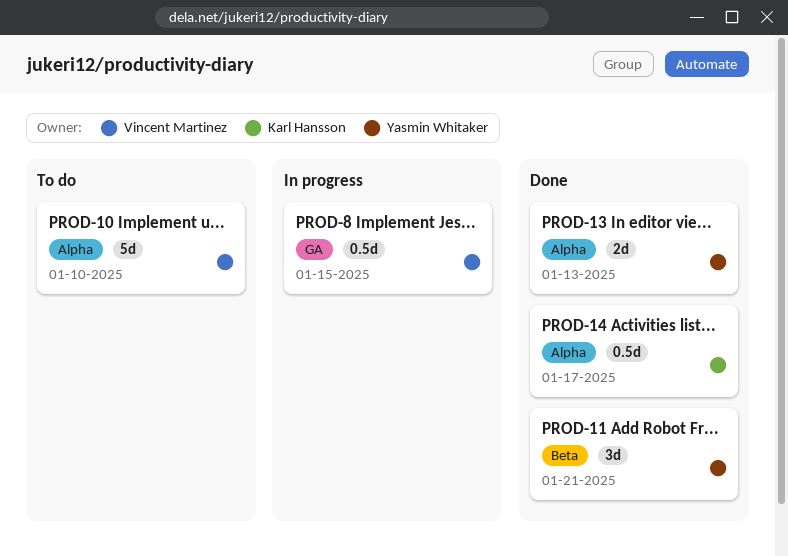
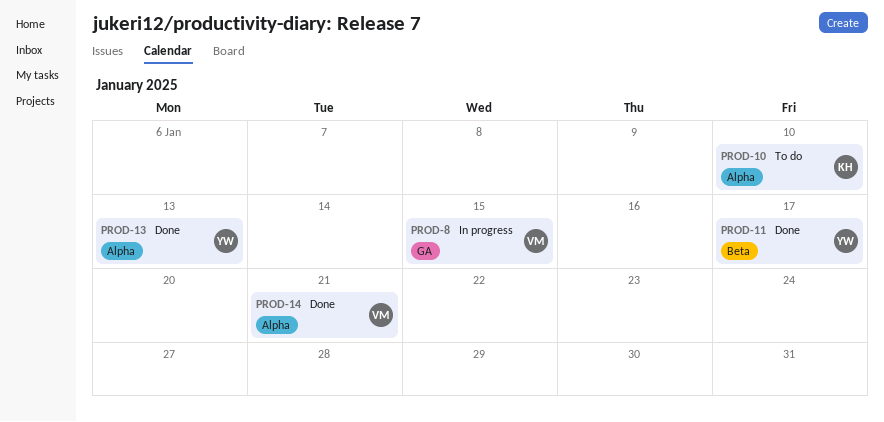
PROD-10, owner: Vincent Martinez -> Karl Hansson
PROD-11, due: Jan 21 -> Jan 17
PROD-14, owner: Karl Hansson -> Vincent Martinez
PROD-14, due: Jan 17 -> Jan 21

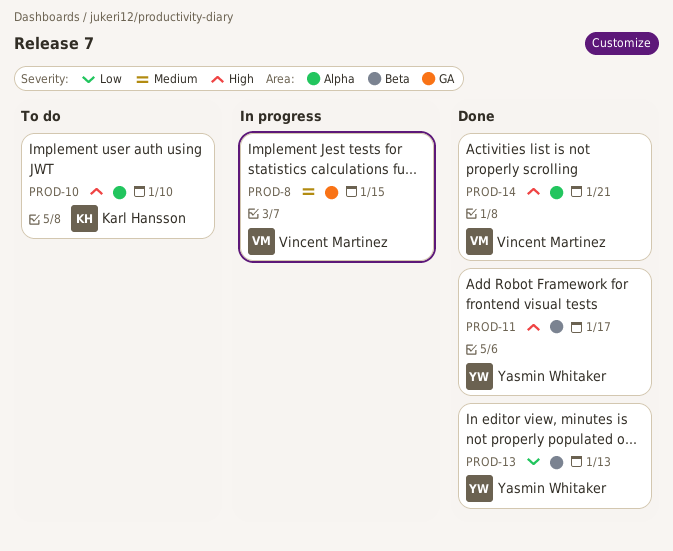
PROD-13, label: Alpha -> Beta

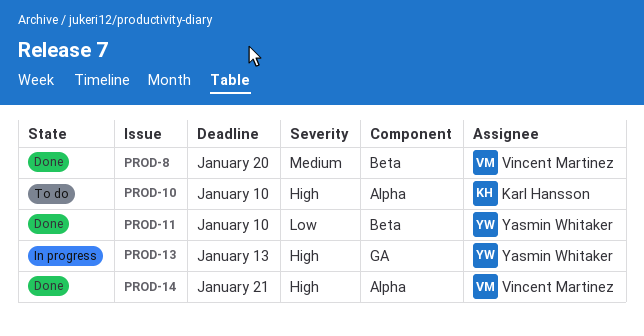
PROD-8, status: In progress -> Done
PROD-8, label: GA -> Beta
PROD-8, due: Jan 15 -> Jan 20
PROD-11, priority: High -> Low
PROD-11, due: Jan 17 -> Jan 10
PROD-13, status: Done -> In progress
PROD-13, priority: Low -> High
PROD-13, label: Beta -> GA

